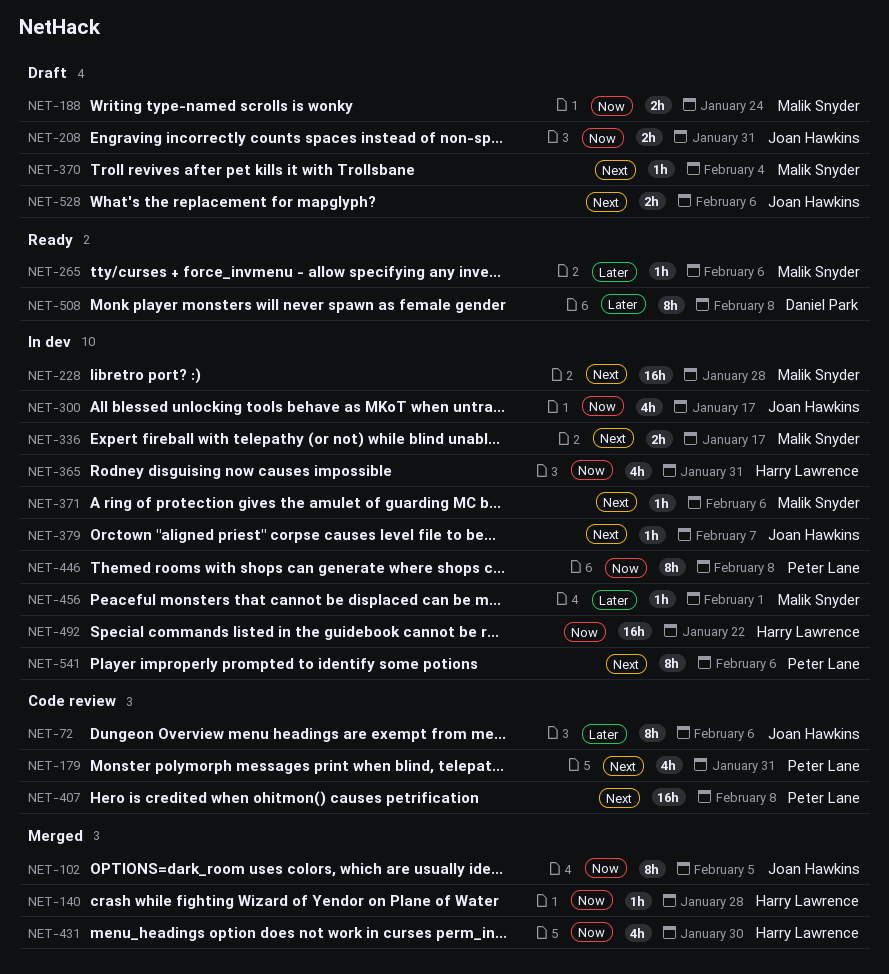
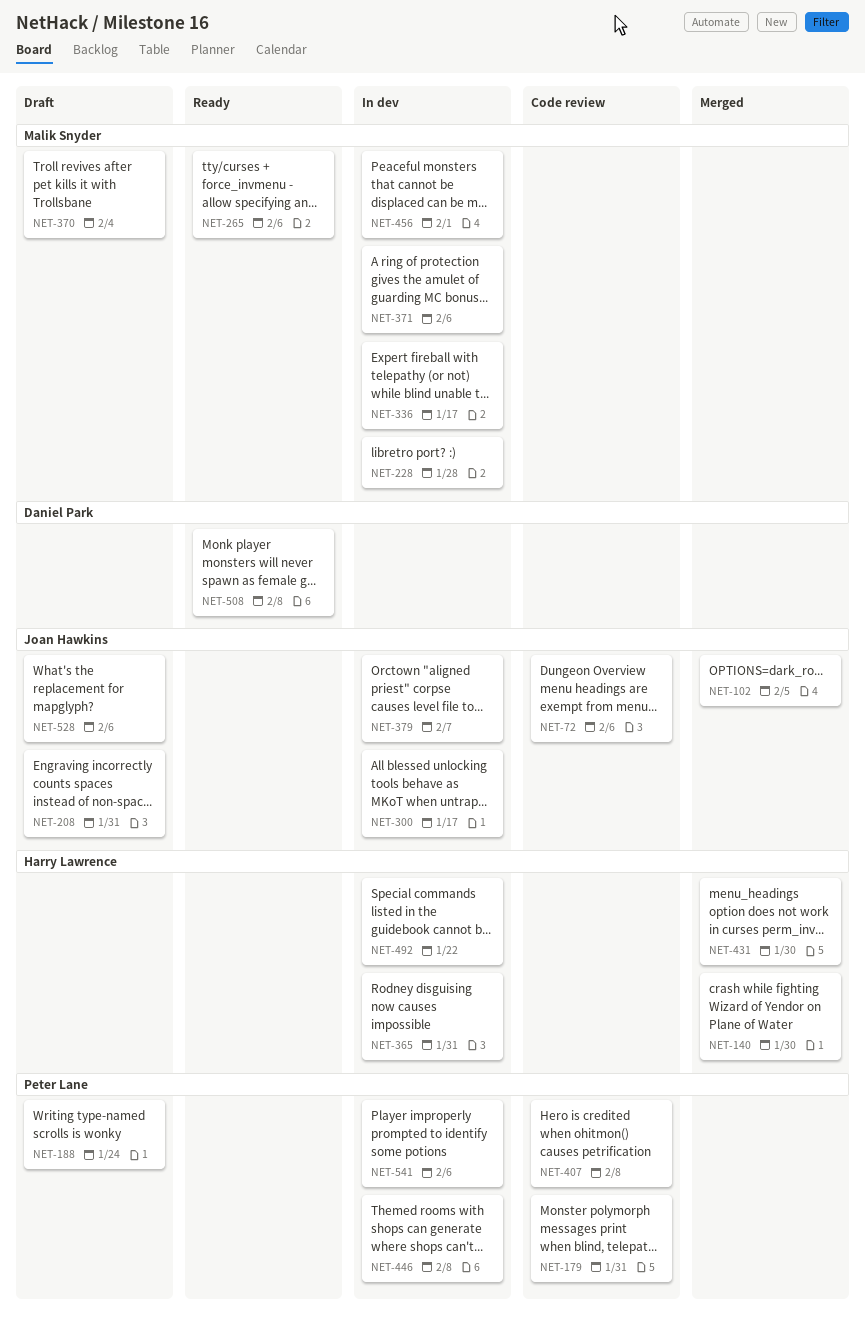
NET-140, due: Jan 28 -> Jan 30
NET-188, owner: Malik Snyder -> Peter Lane

